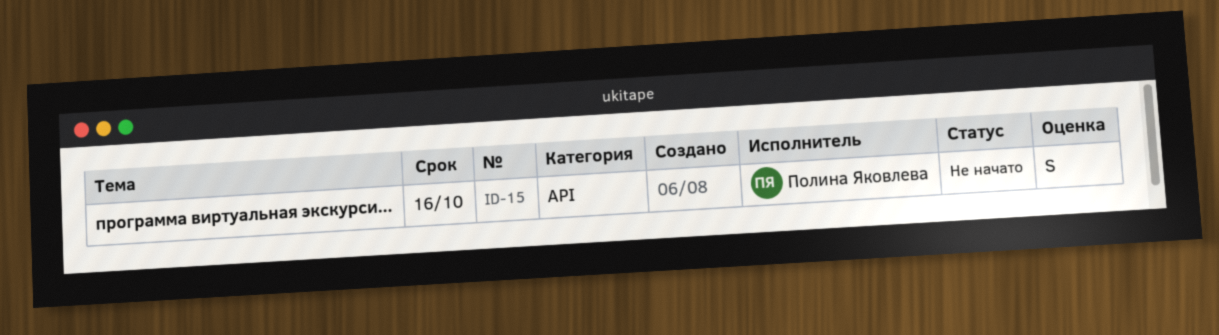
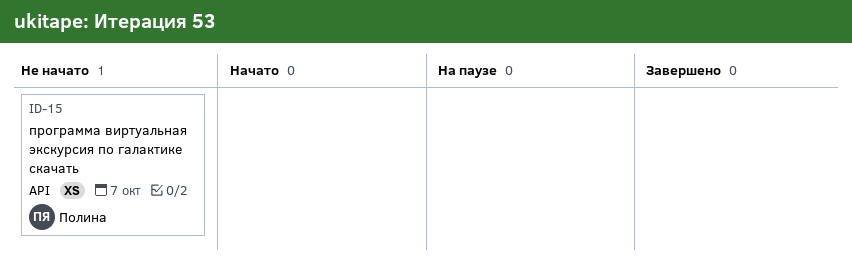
ID-15, estimate: S -> XS
ID-15, due: Oct 16 -> Oct 7

